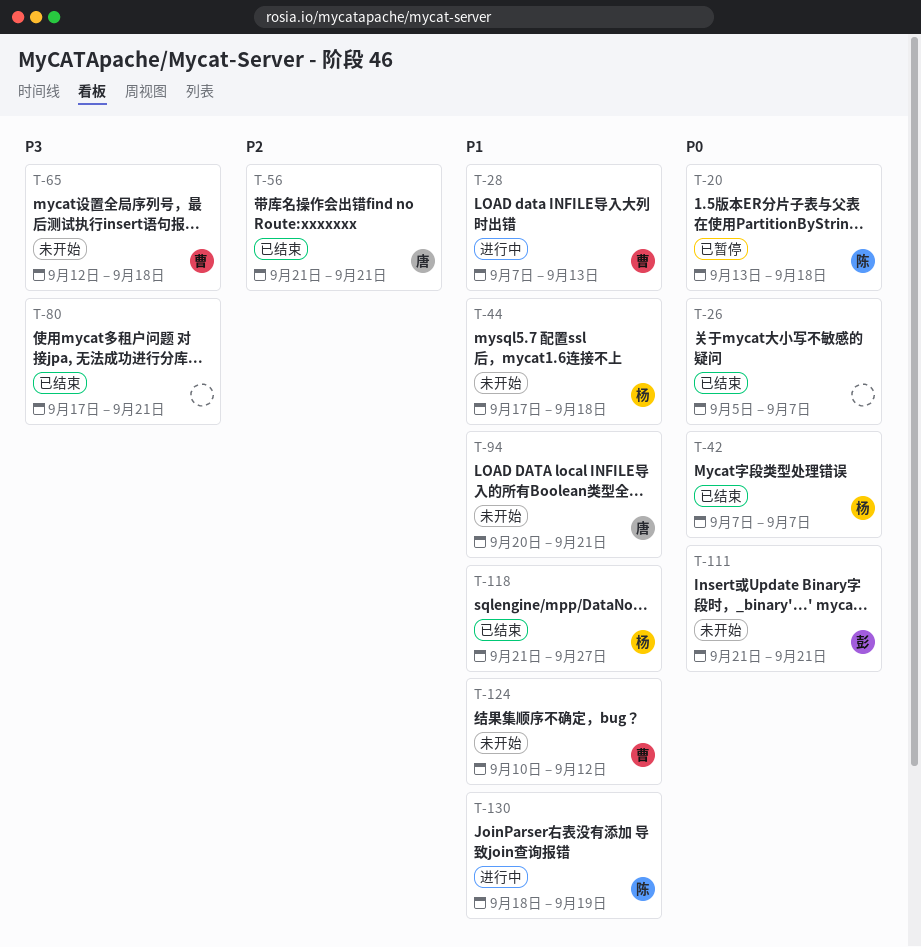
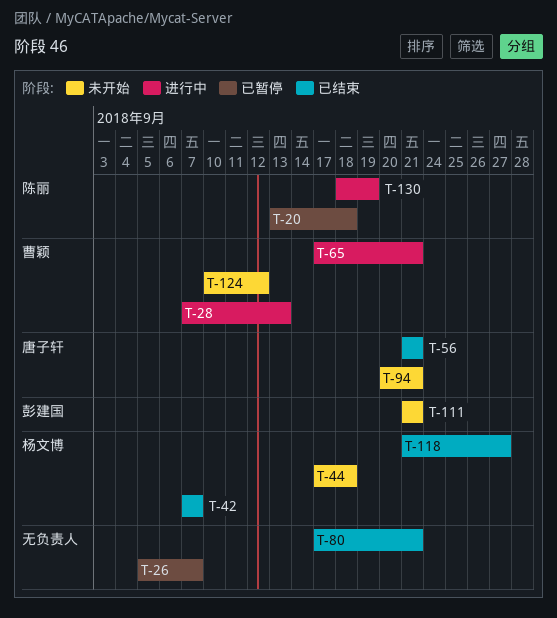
T-26, status: 已结束 -> 已暂停
T-65, status: 未开始 -> 进行中
T-65, start: Sep 12 -> Sep 17
T-65, due: Sep 18 -> Sep 21

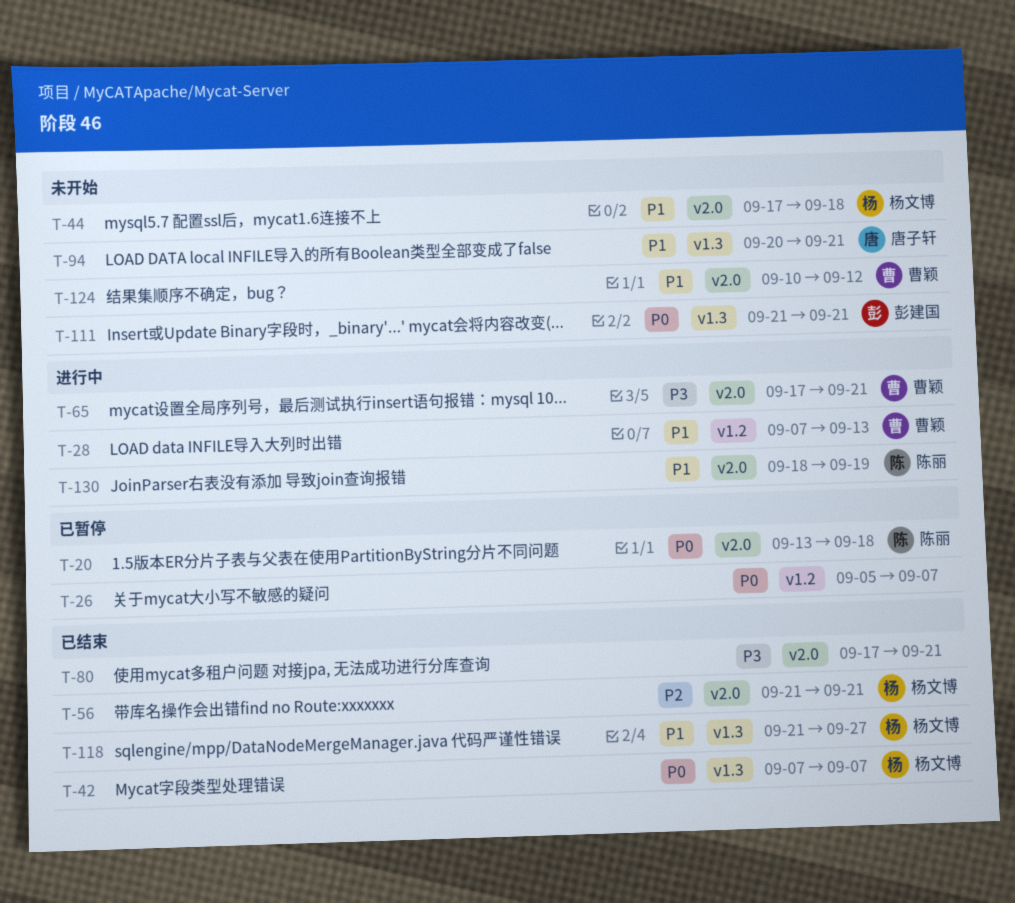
T-56, owner: 唐子轩 -> 杨文博

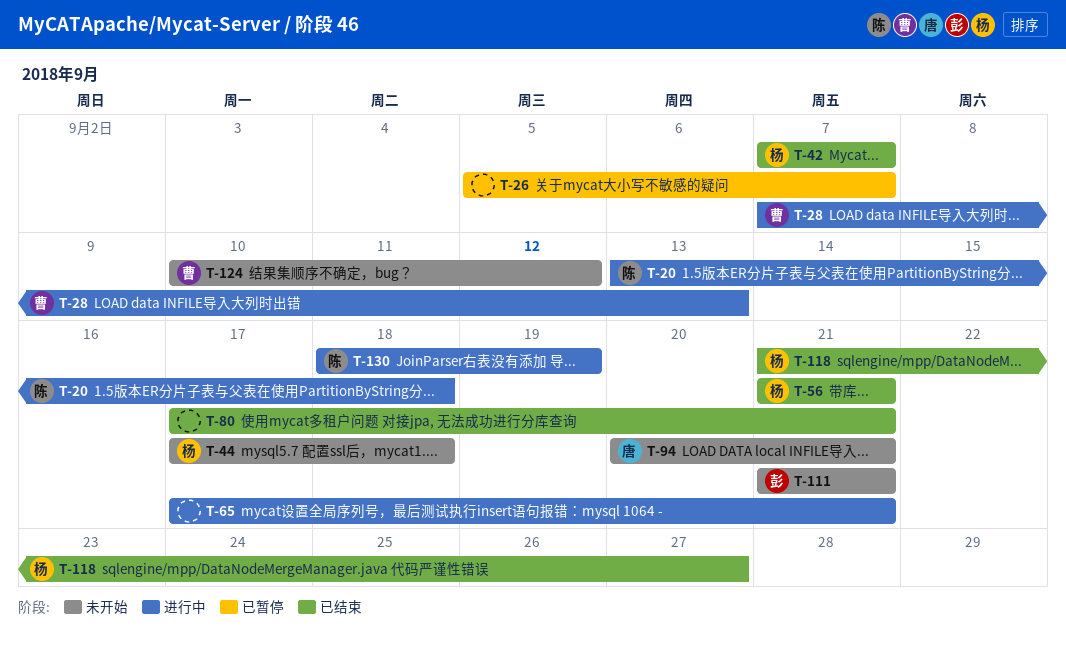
T-20, status: 已暂停 -> 进行中
T-65, owner: 曹颖 -> none

